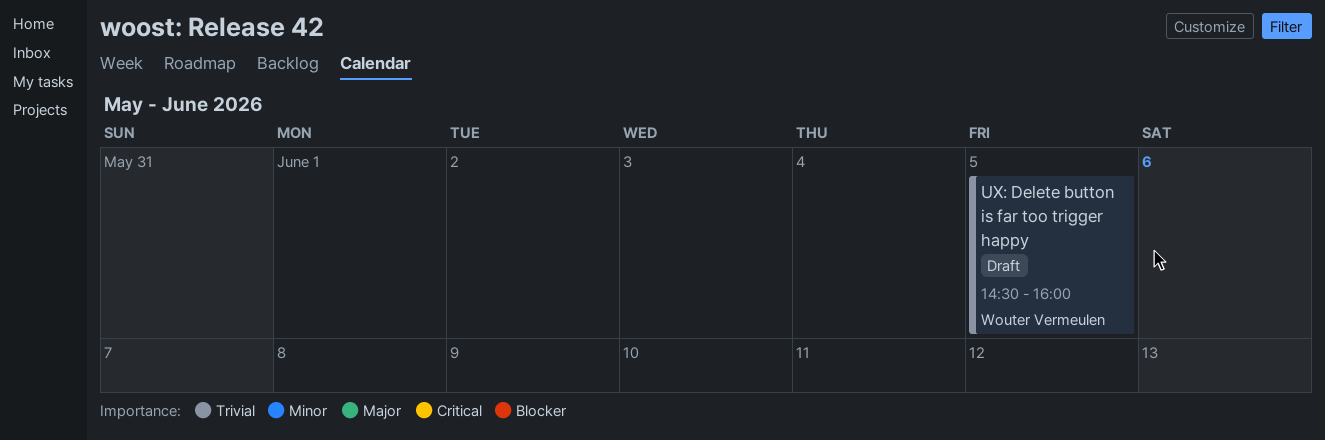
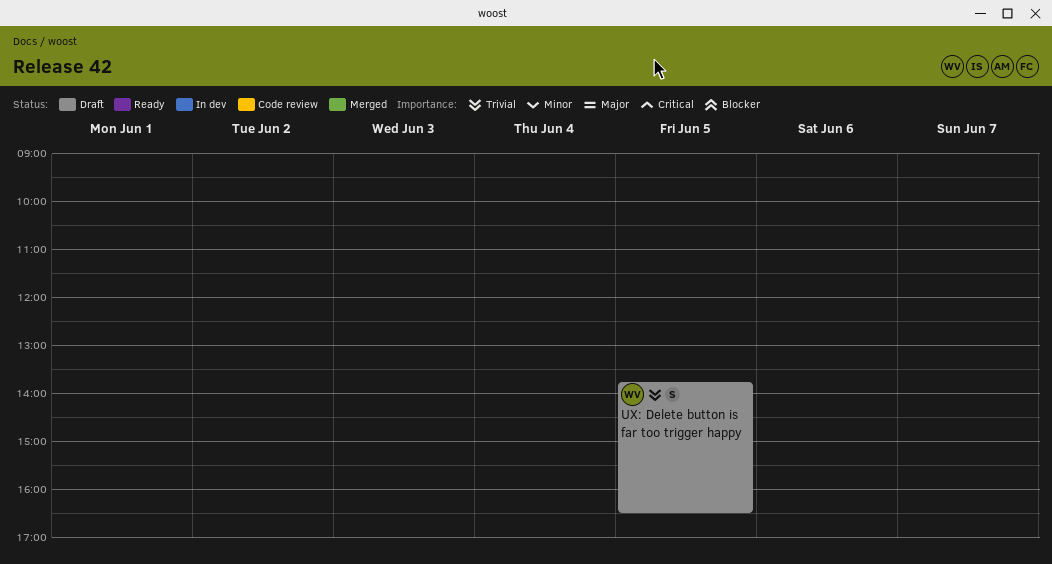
UX: Delete button is far too trigger happy, begins: 14:30 -> 13:45
UX: Delete button is far too trigger happy, ends: 16:00 -> 16:30

